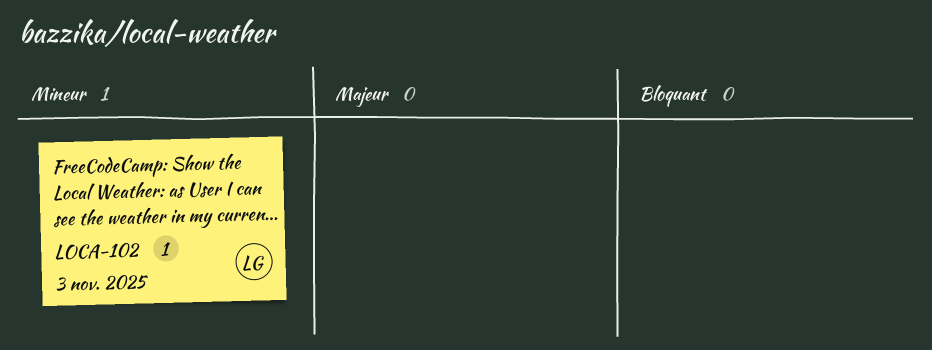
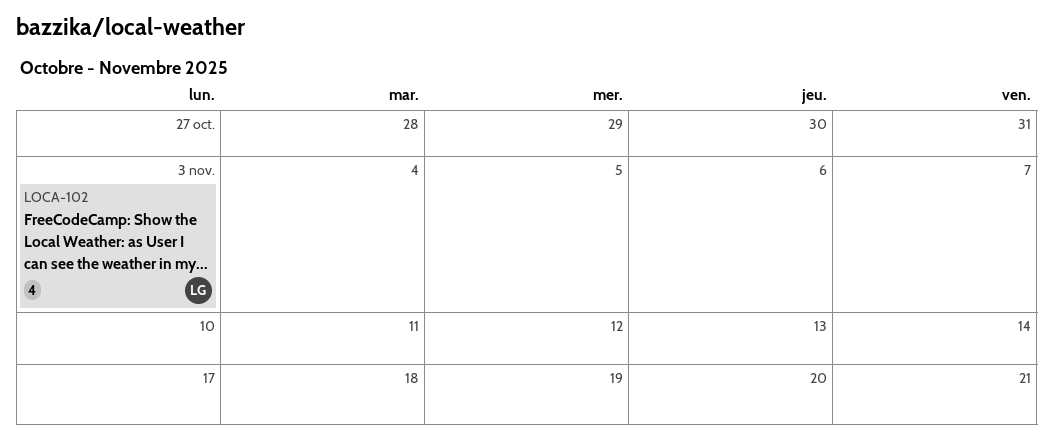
LOCA-102, estimate: 1 -> 4

